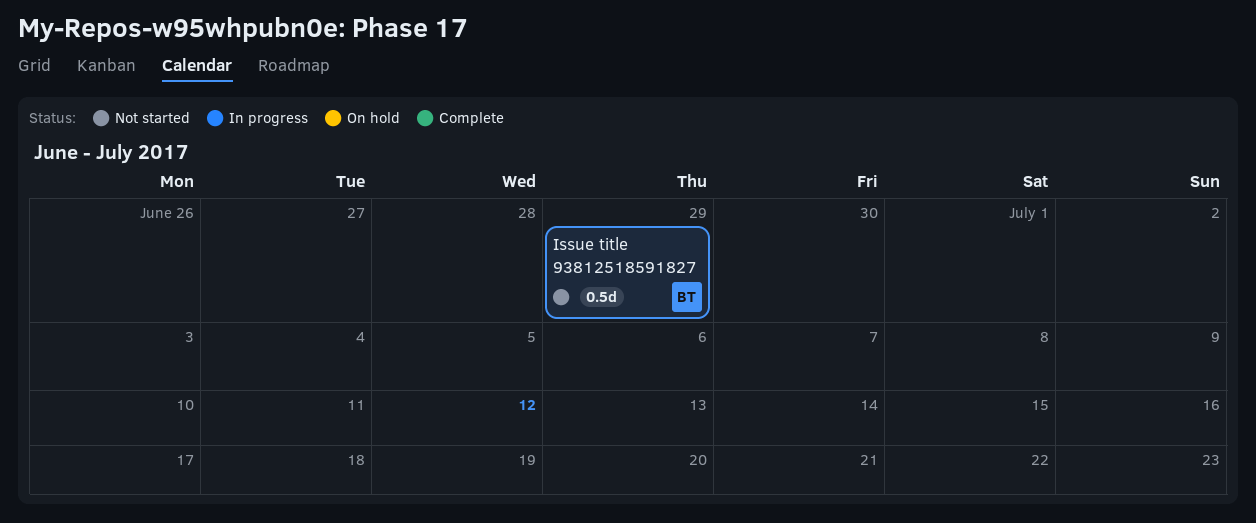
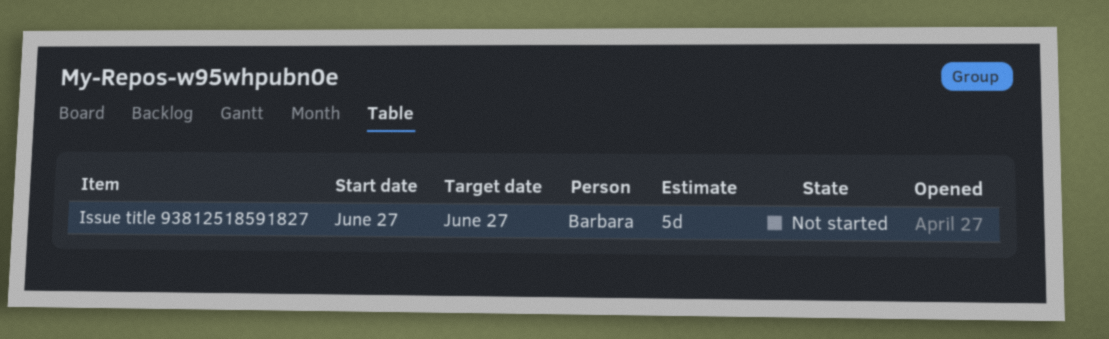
Issue title 93812518591827, estimate: 0.5d -> 5d
Issue title 93812518591827, due: Jun 29 -> Jun 27

